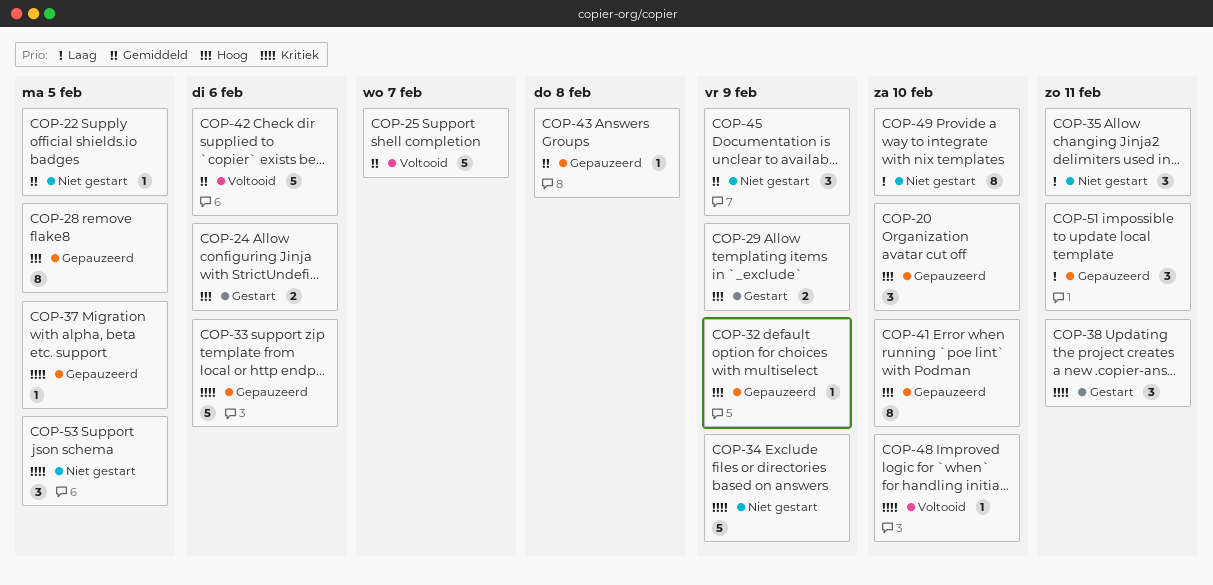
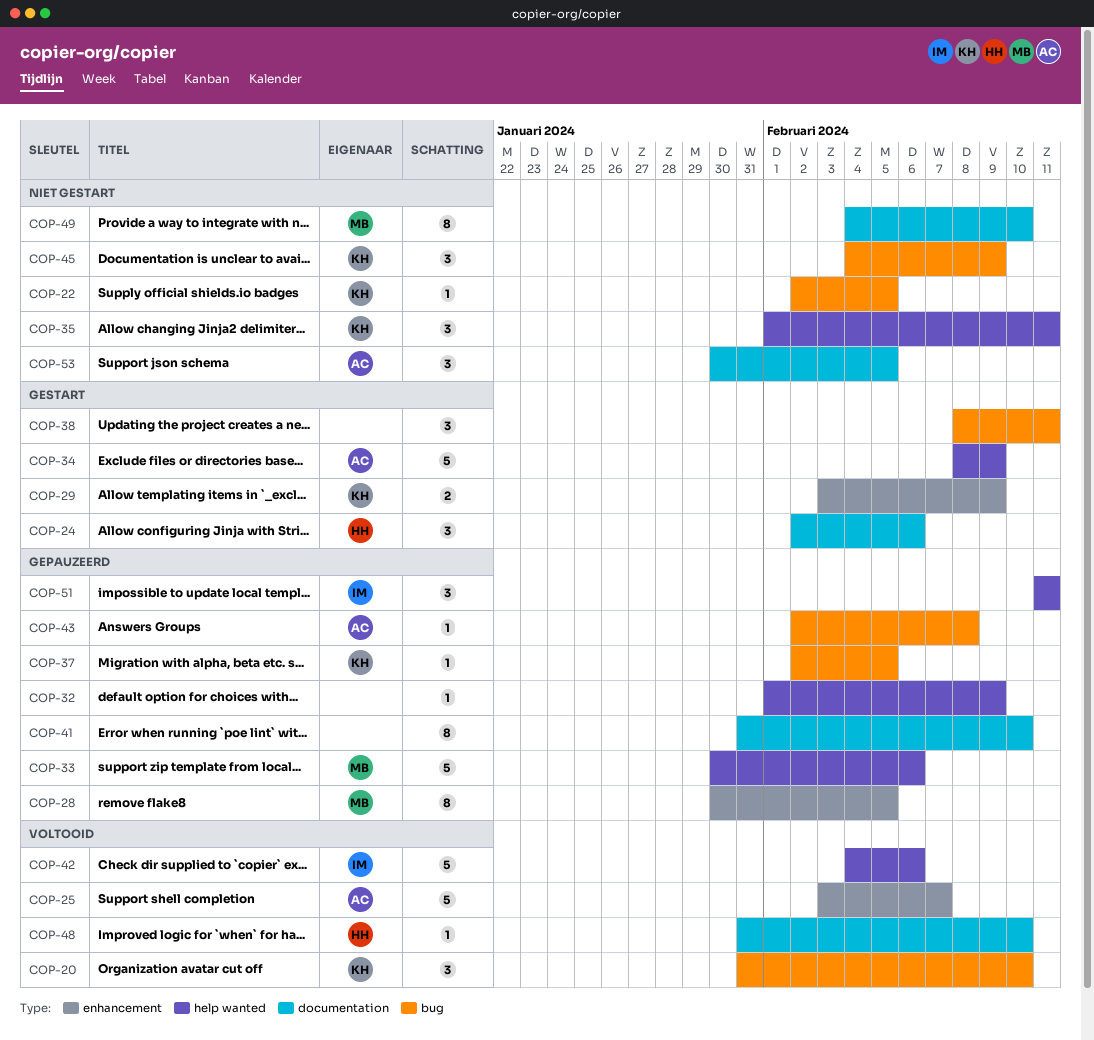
COP-20, status: Gepauzeerd -> Voltooid
COP-24, estimate: 2 -> 3
COP-34, status: Niet gestart -> Gestart

